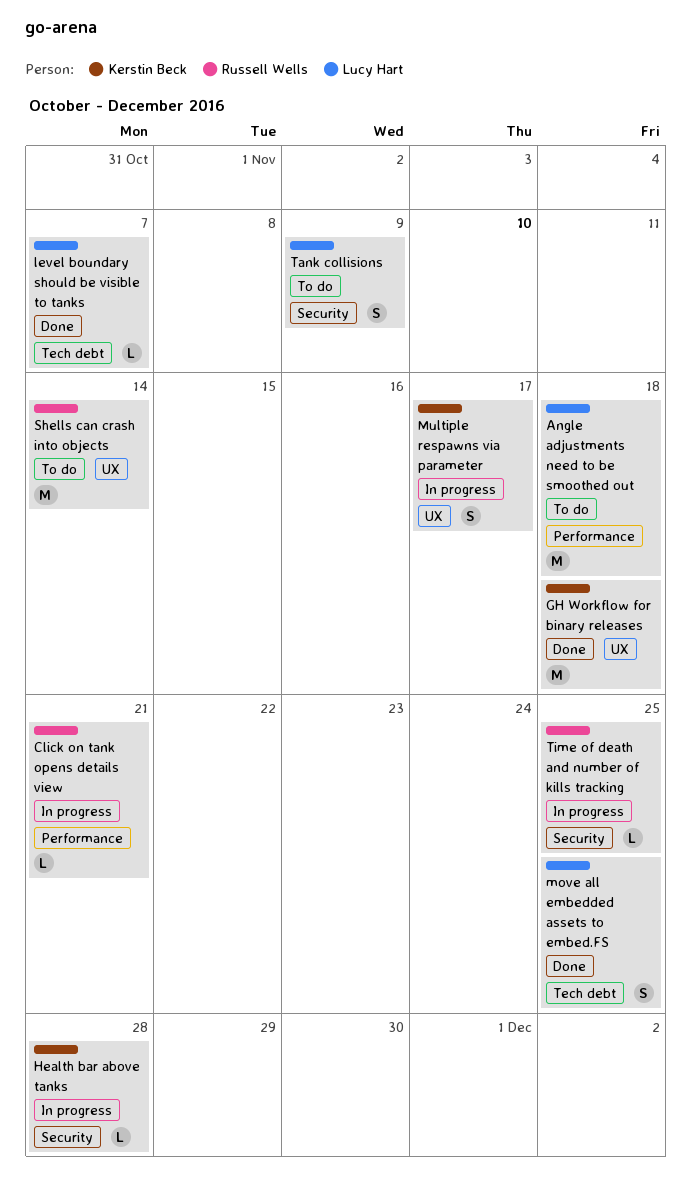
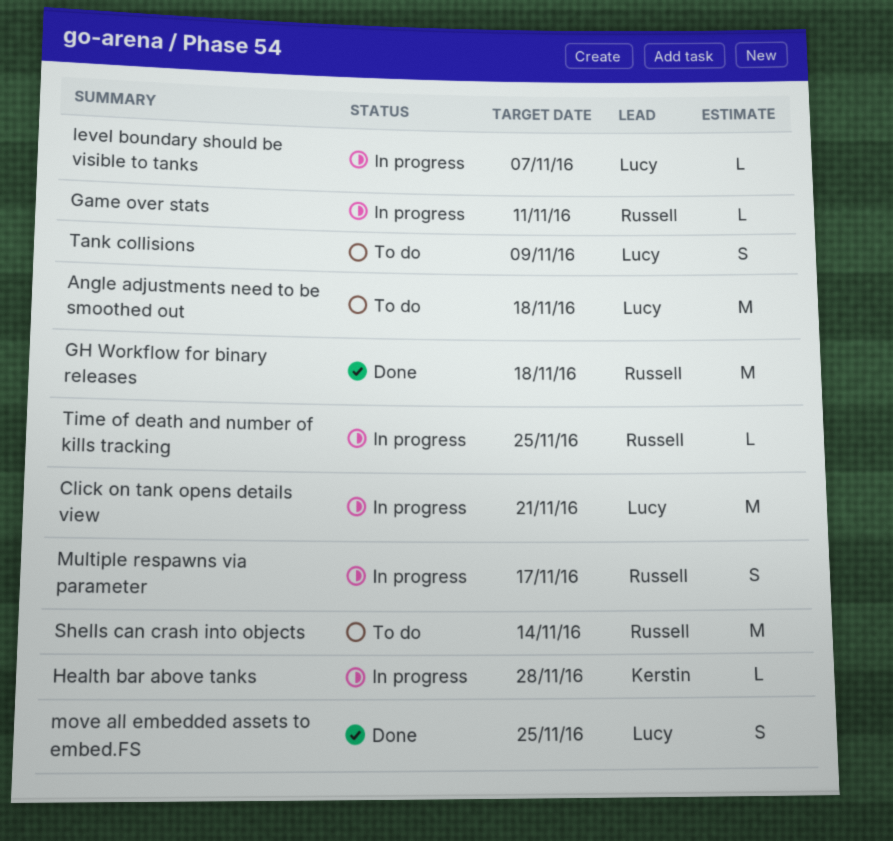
Click on tank opens details view, owner: Russell Wells -> Lucy Hart
Click on tank opens details view, estimate: L -> M
Game over stats: none -> present
GH Workflow for binary releases, owner: Kerstin Beck -> Russell Wells
level boundary should be visible to tanks, status: Done -> In progress
Multiple respawns via parameter, owner: Kerstin Beck -> Russell Wells

